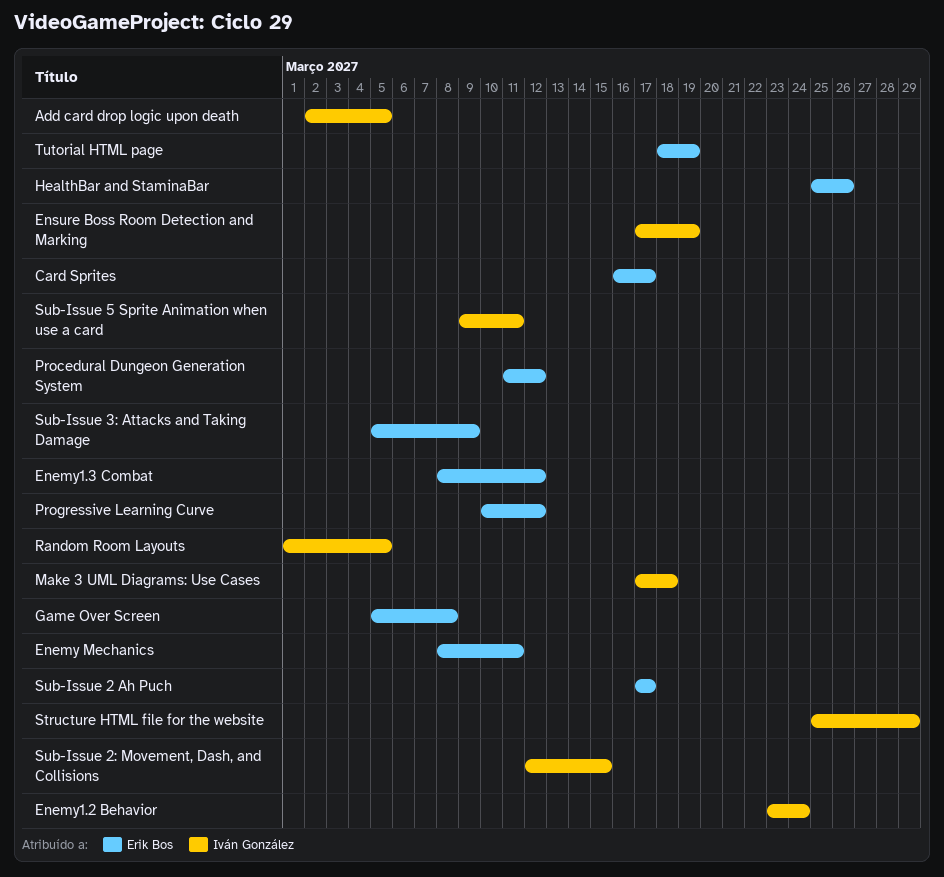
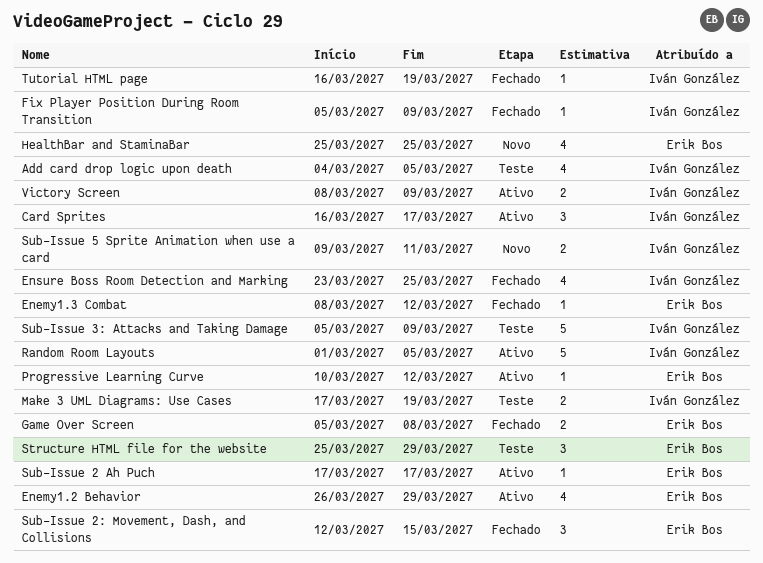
Add card drop logic upon death, start: Mar 2 -> Mar 4
Card Sprites, owner: Erik Bos -> Iván González
Enemy Mechanics: present -> none
Enemy1.2 Behavior, owner: Iván González -> Erik Bos
Enemy1.2 Behavior, start: Mar 23 -> Mar 26
Enemy1.2 Behavior, due: Mar 24 -> Mar 29
Ensure Boss Room Detection and Marking, start: Mar 17 -> Mar 23
Ensure Boss Room Detection and Marking, due: Mar 19 -> Mar 25
Fix Player Position During Room Transition: none -> present
HealthBar and StaminaBar, due: Mar 26 -> Mar 25
Make 3 UML Diagrams: Use Cases, due: Mar 18 -> Mar 19
Procedural Dungeon Generation System: present -> none
Structure HTML file for the website, owner: Iván González -> Erik Bos
Sub-Issue 2: Movement, Dash, and Collisions, owner: Iván González -> Erik Bos
Sub-Issue 3: Attacks and Taking Damage, owner: Erik Bos -> Iván González
Tutorial HTML page, owner: Erik Bos -> Iván González
Tutorial HTML page, start: Mar 18 -> Mar 16
Victory Screen: none -> present

